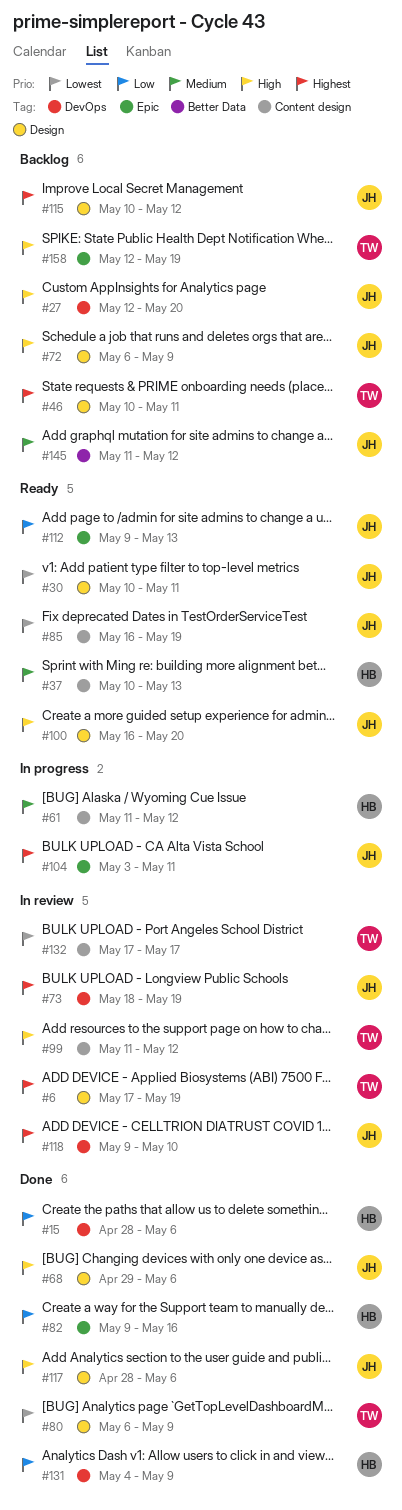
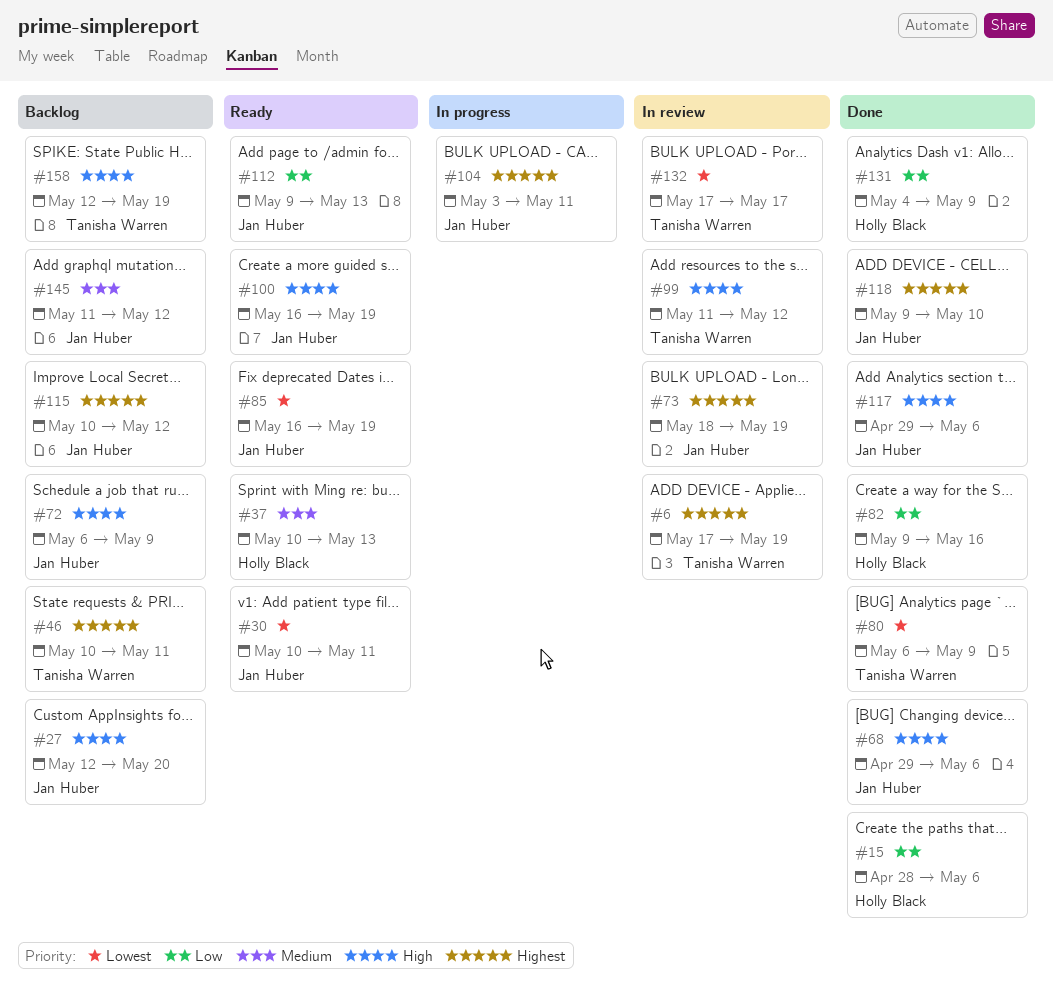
#61: present -> none
#100, due: May 20 -> May 19
#117, start: Apr 28 -> Apr 29
#118, status: In review -> Done

